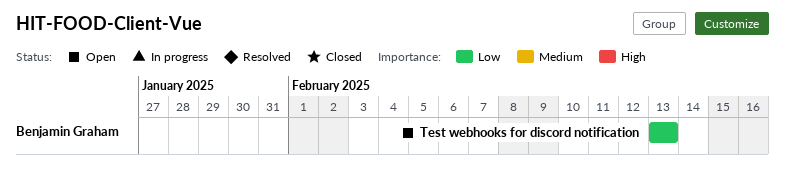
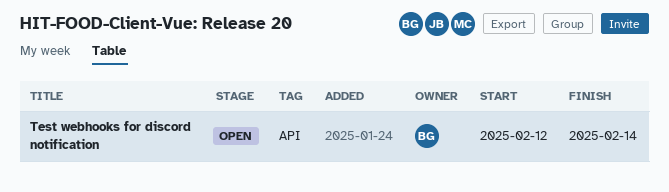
Test webhooks for discord notification, start: Feb 13 -> Feb 12
Test webhooks for discord notification, due: Feb 13 -> Feb 14

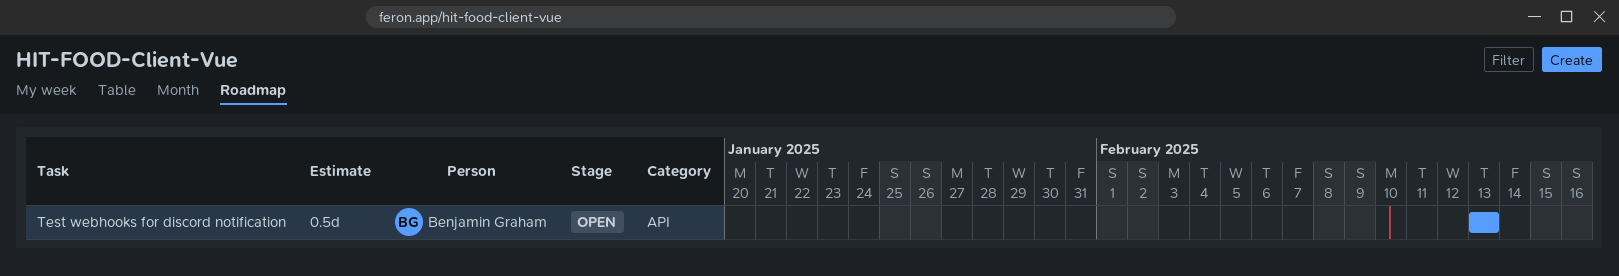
Test webhooks for discord notification, start: Feb 12 -> Feb 13
Test webhooks for discord notification, due: Feb 14 -> Feb 13

